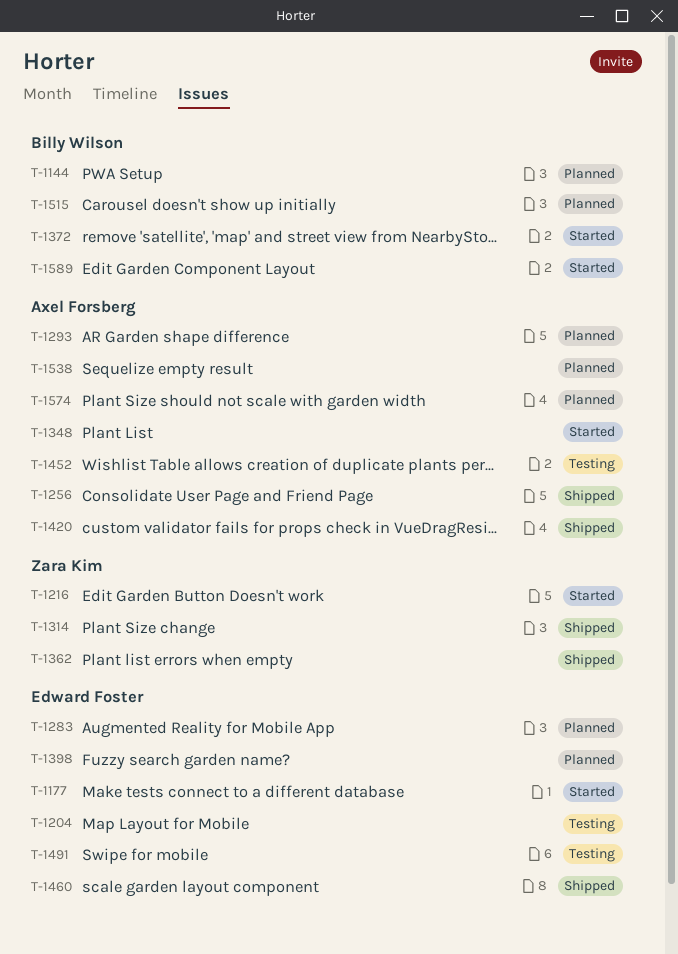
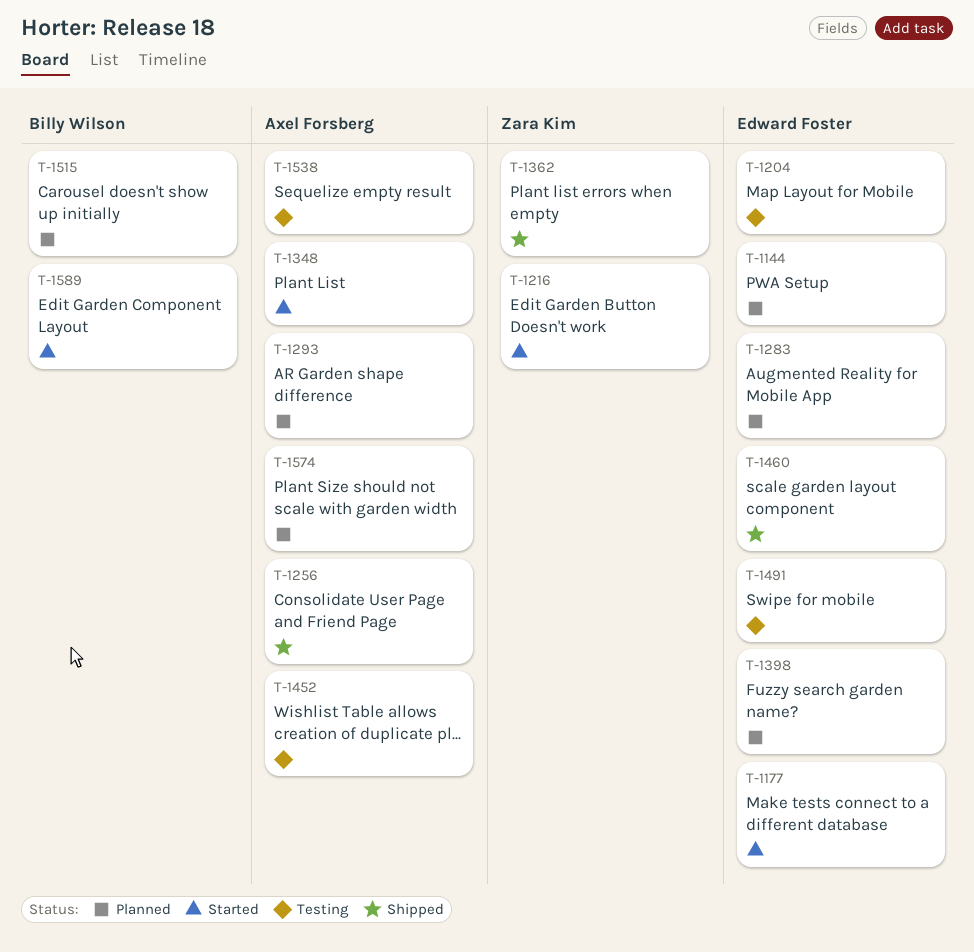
T-1144, owner: Billy Wilson -> Edward Foster
T-1314: present -> none
T-1372: present -> none
T-1420: present -> none
T-1538, status: Planned -> Testing

